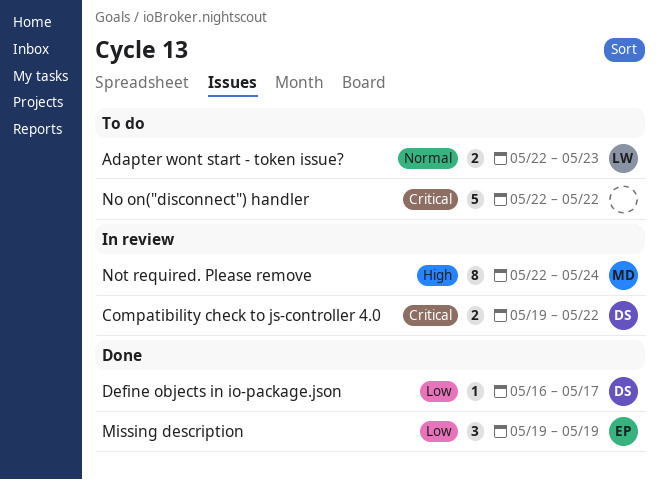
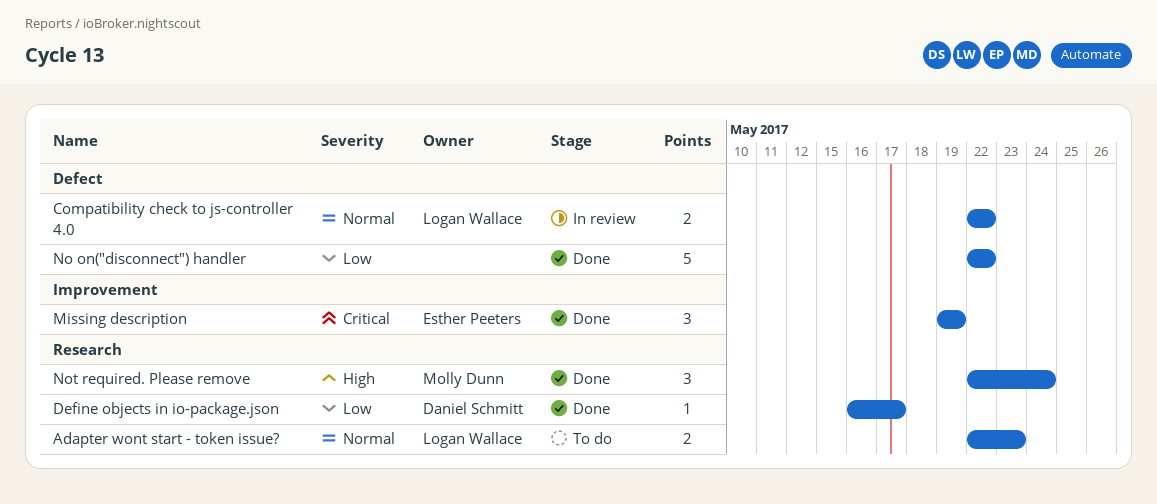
Compatibility check to js-controller 4.0, owner: Daniel Schmitt -> Logan Wallace
Compatibility check to js-controller 4.0, priority: Critical -> Normal
Compatibility check to js-controller 4.0, start: May 19 -> May 22
Missing description, priority: Low -> Critical
No on("disconnect") handler, status: To do -> Done
No on("disconnect") handler, priority: Critical -> Low
Not required. Please remove, status: In review -> Done
Not required. Please remove, estimate: 8 -> 3

